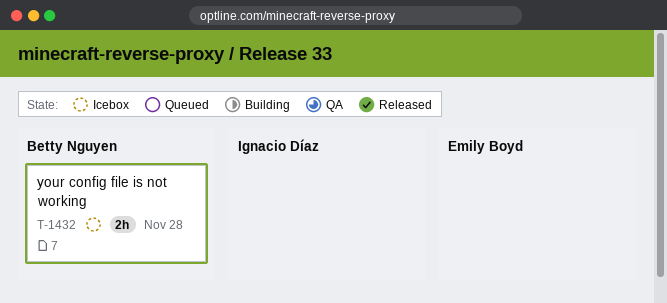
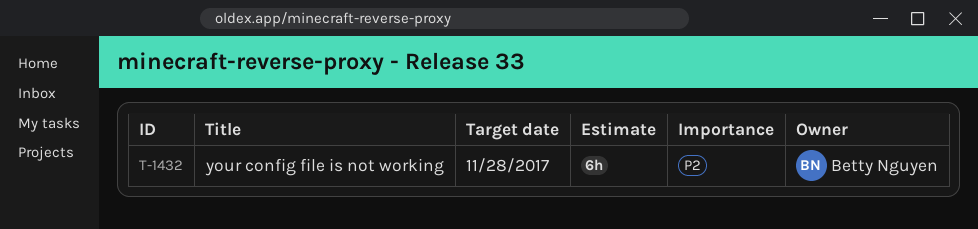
T-1432, estimate: 2h -> 6h

